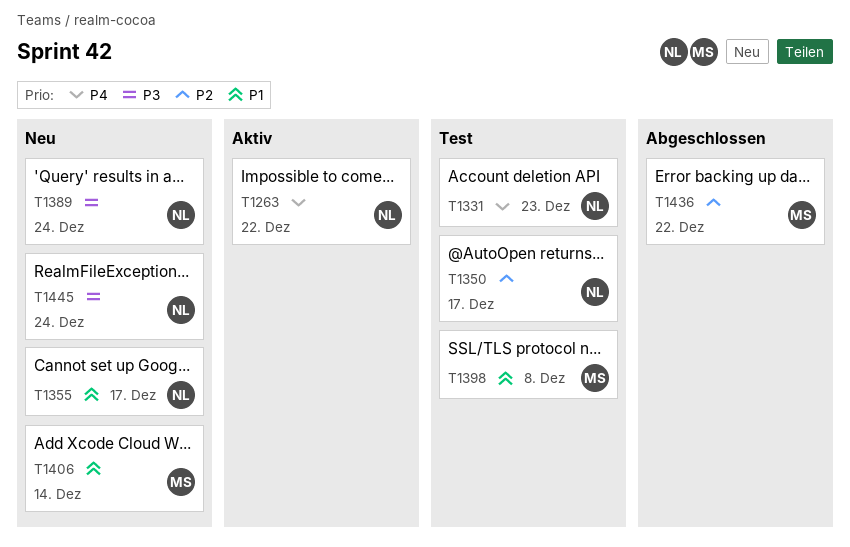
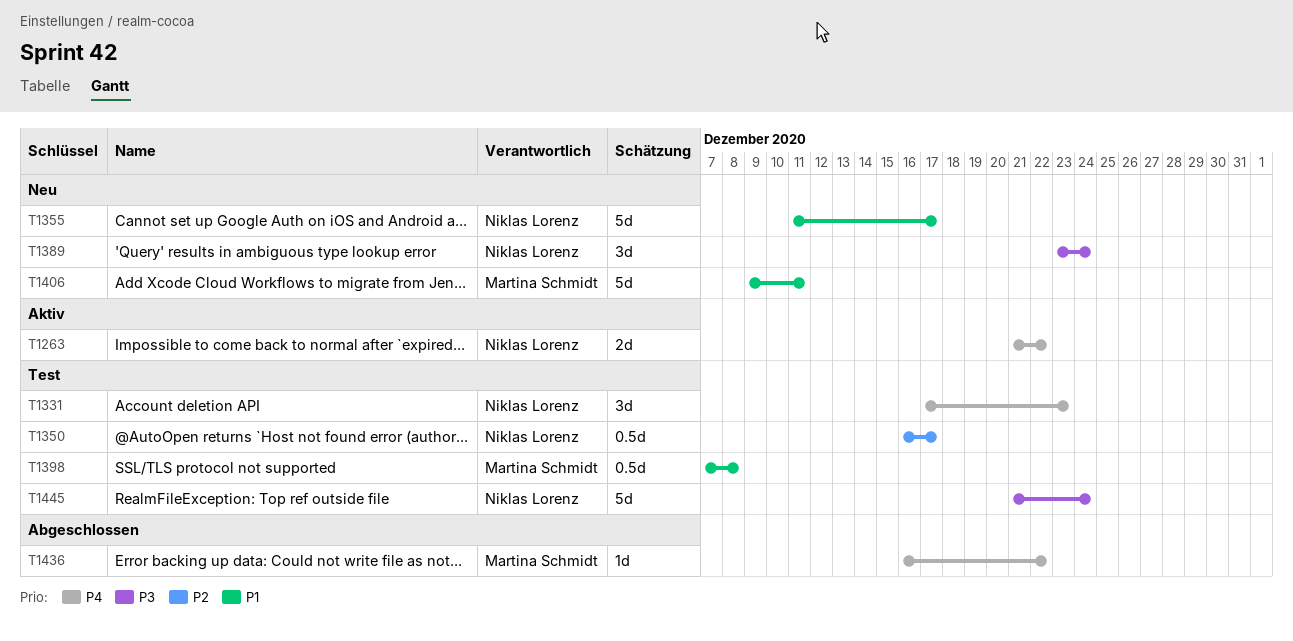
T1406, due: Dec 14 -> Dec 11
T1436, priority: P2 -> P4
T1445, status: Neu -> Test

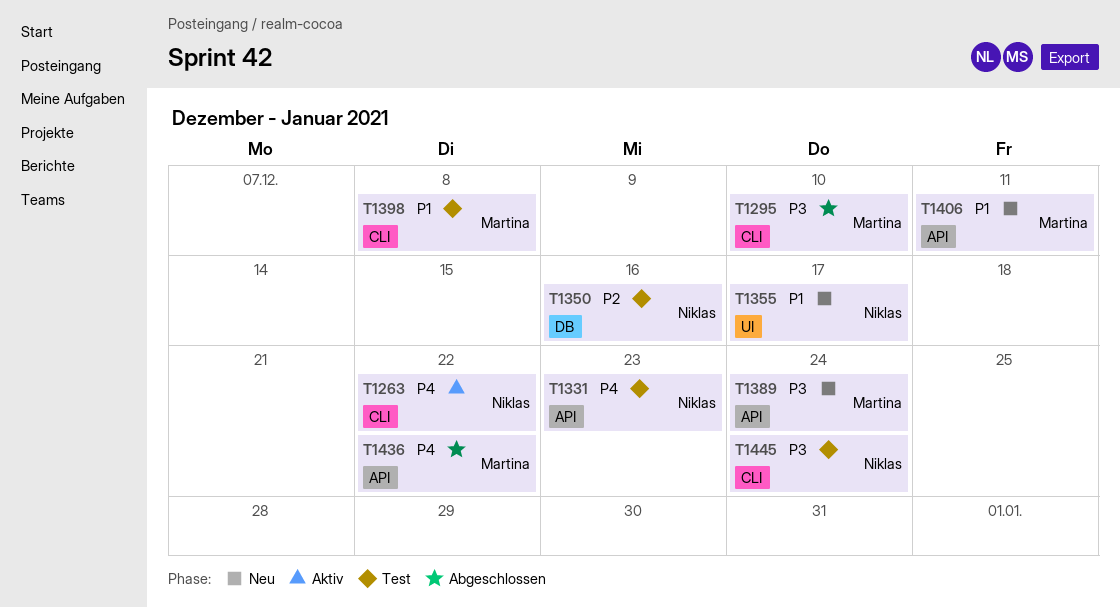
T1295: none -> present
T1350, due: Dec 17 -> Dec 16
T1389, owner: Niklas Lorenz -> Martina Schmidt

